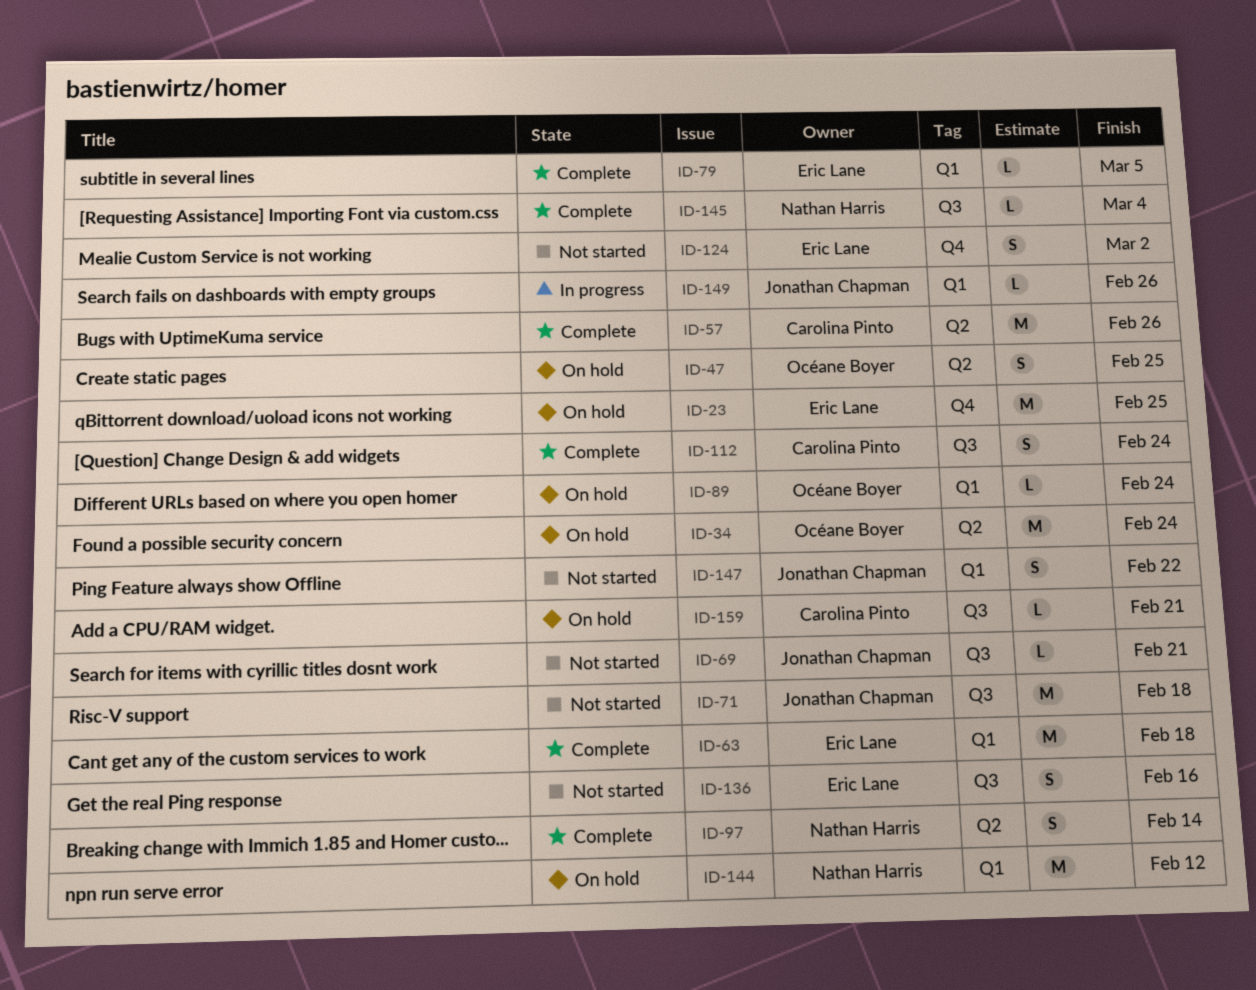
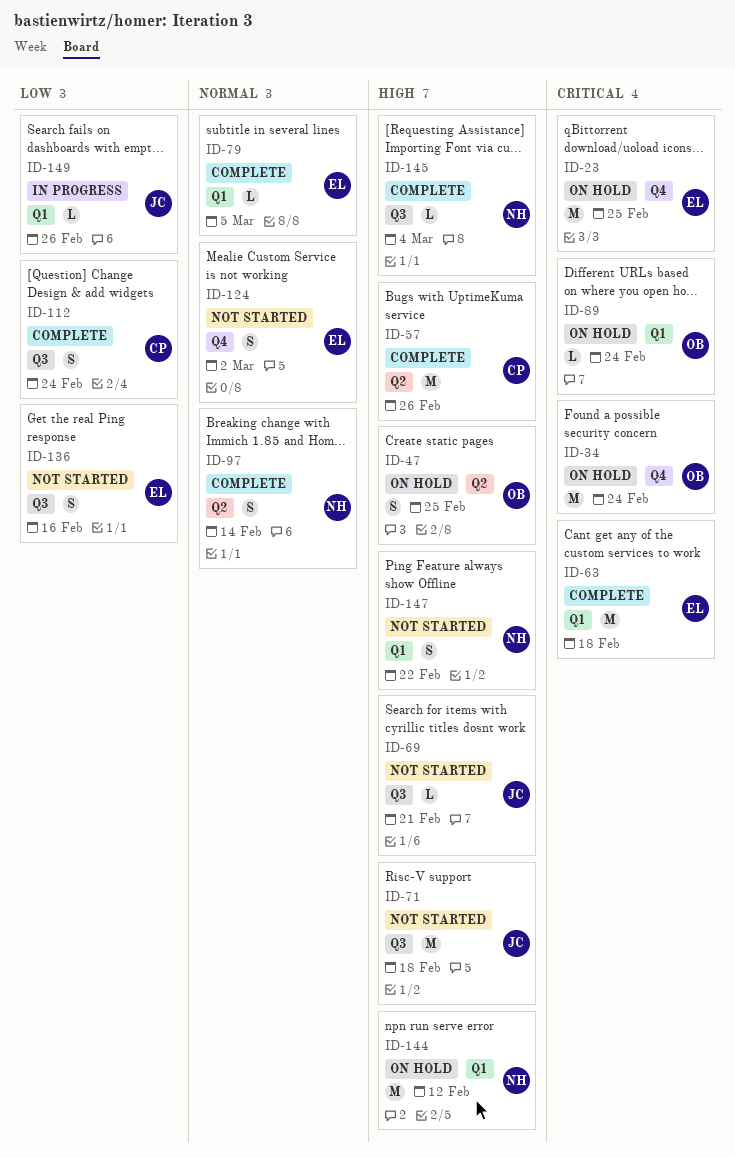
ID-34, label: Q2 -> Q4
ID-147, owner: Jonathan Chapman -> Nathan Harris
ID-159: present -> none

